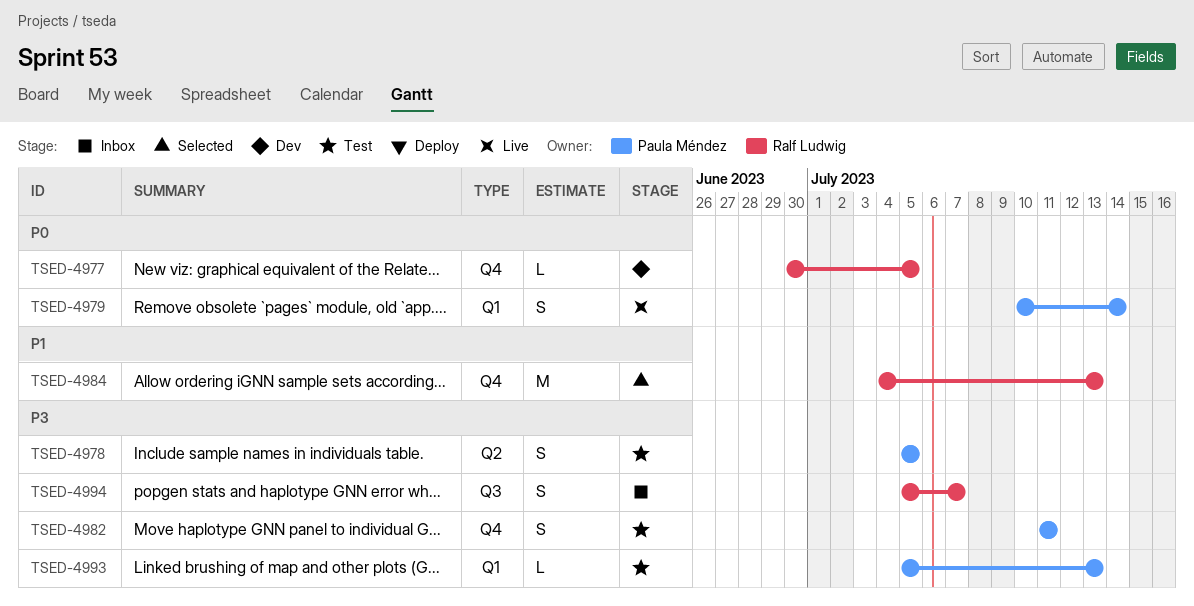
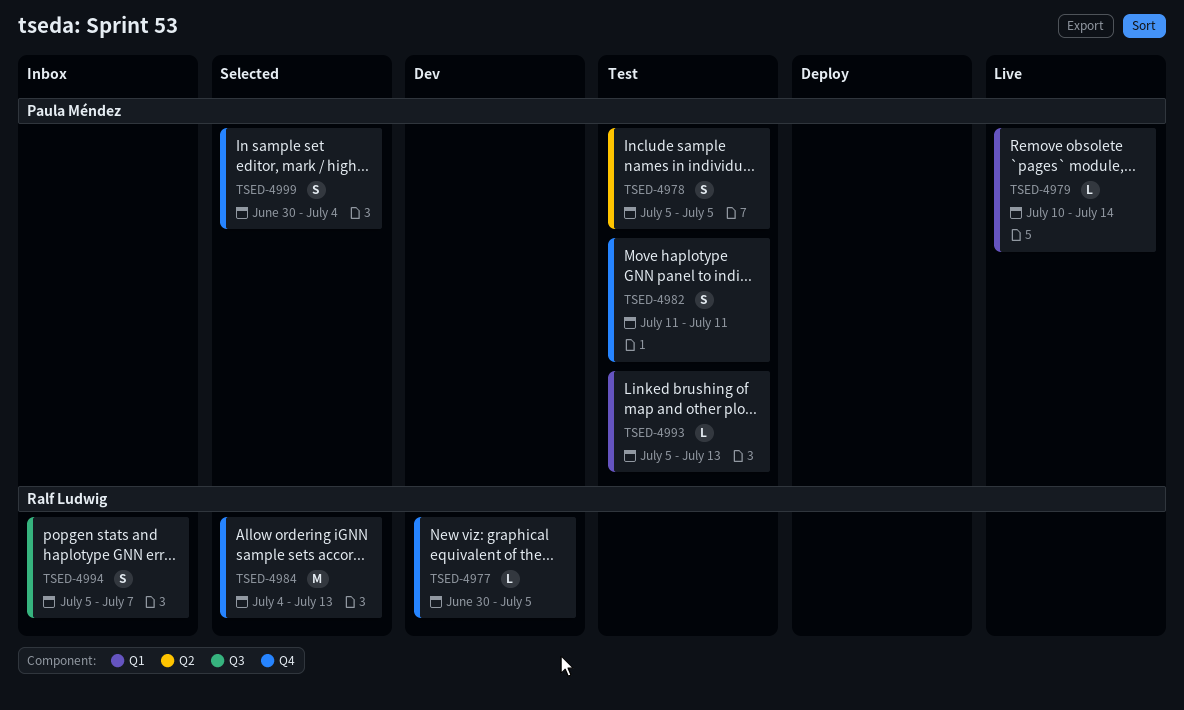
TSED-4979, estimate: S -> L
TSED-4999: none -> present

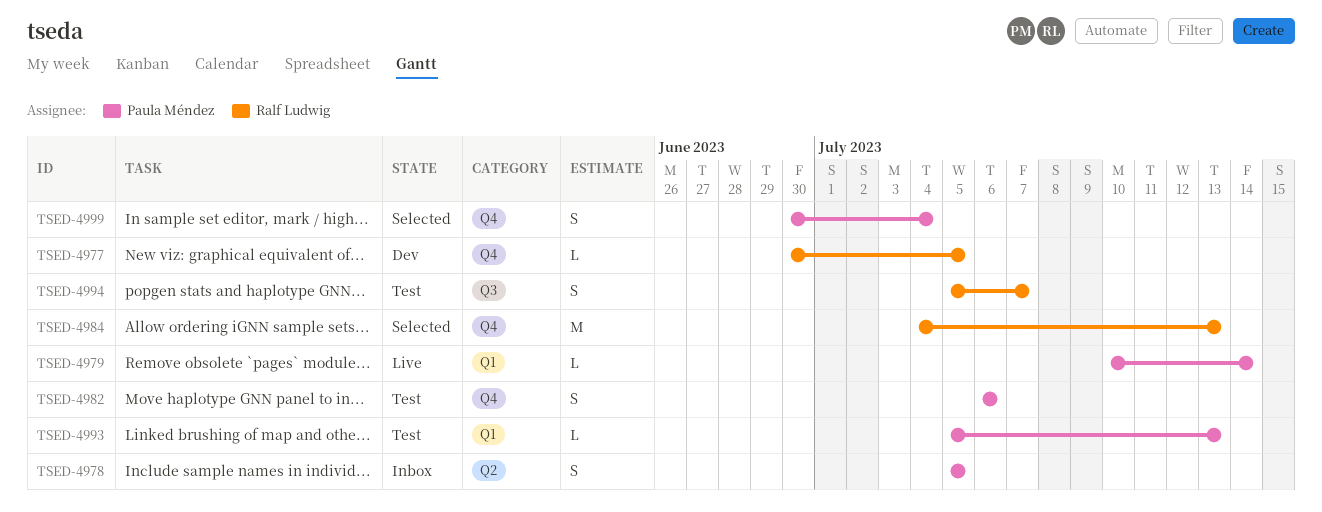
TSED-4978, status: Test -> Inbox
TSED-4982, start: Jul 11 -> Jul 6
TSED-4982, due: Jul 11 -> Jul 6
TSED-4994, status: Inbox -> Test

